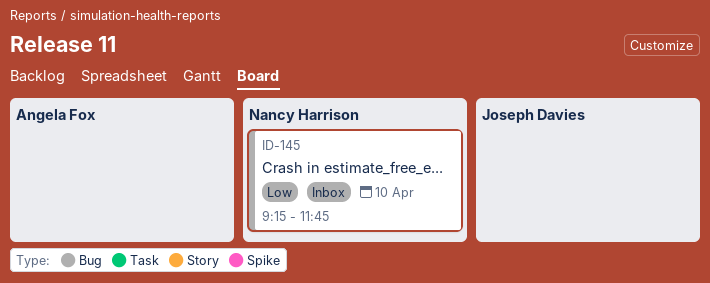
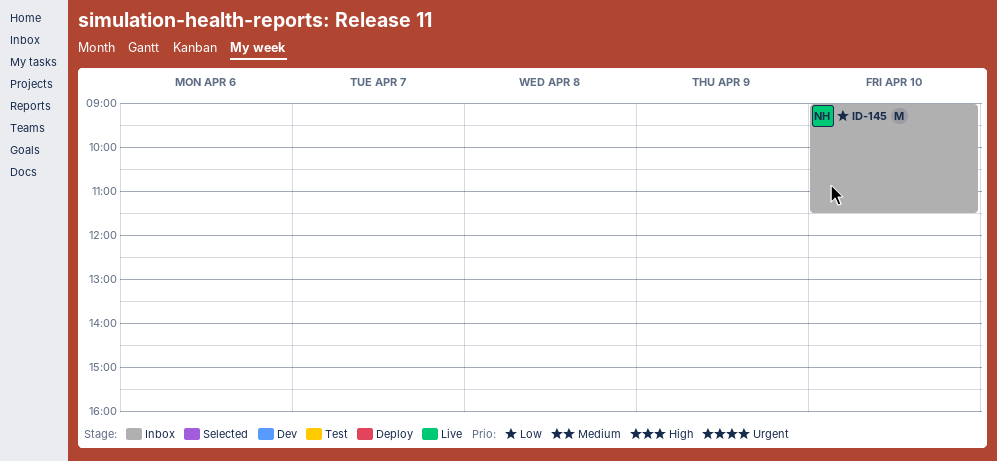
ID-145, begins: 09:15 -> 09:00
ID-145, ends: 11:45 -> 11:30

